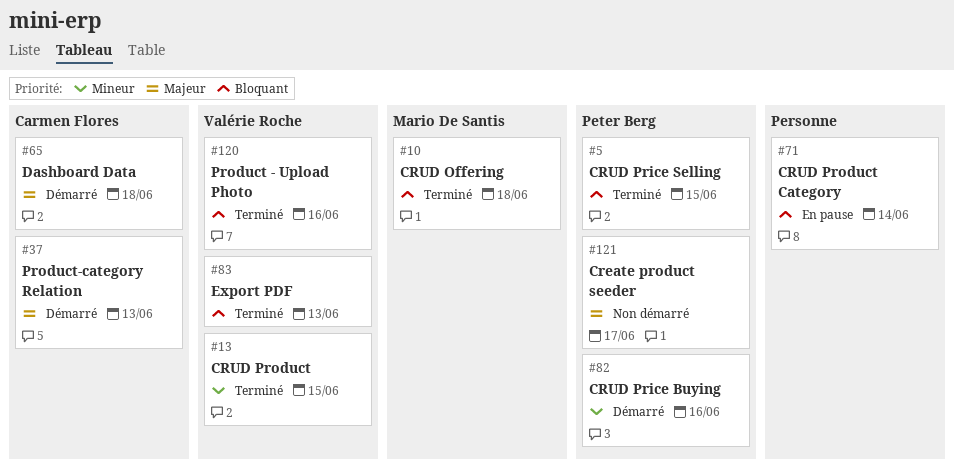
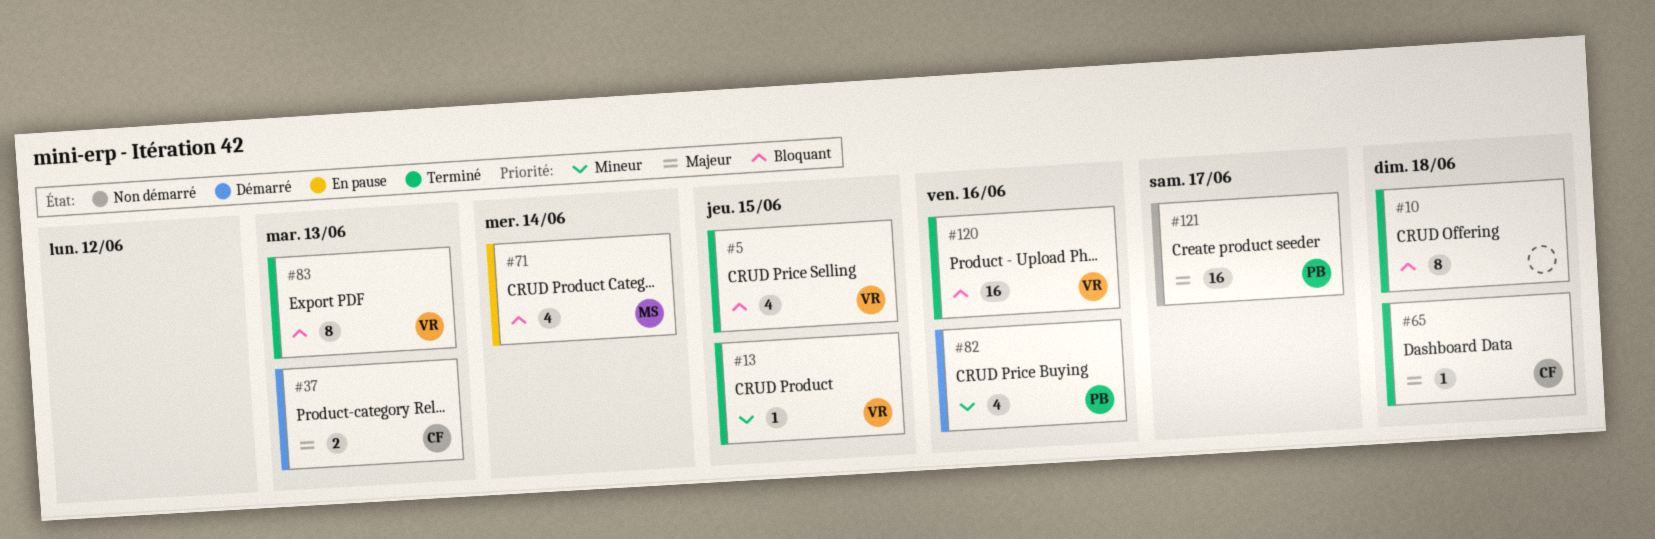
#5, owner: Peter Berg -> Valérie Roche
#10, owner: Mario De Santis -> none
#65, status: Démarré -> Terminé
#71, owner: none -> Mario De Santis

